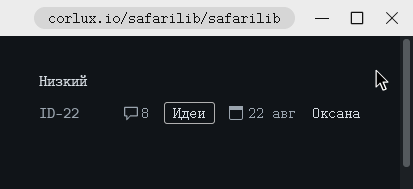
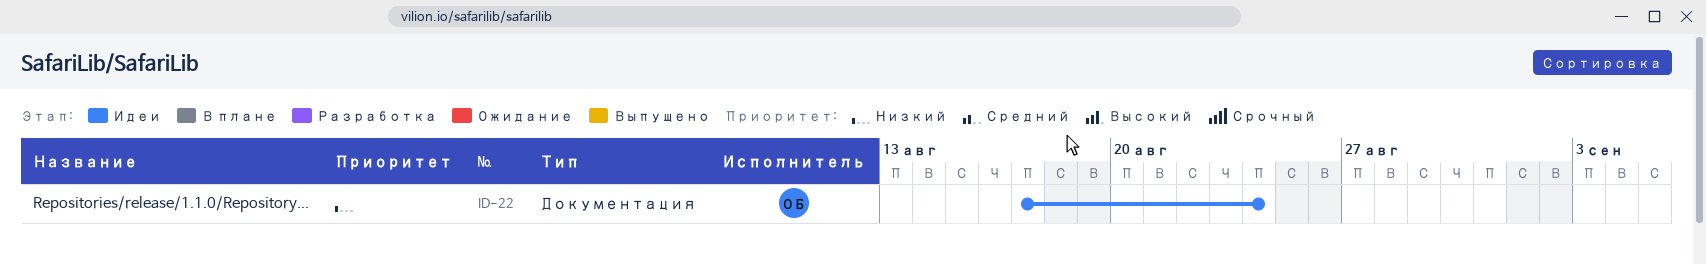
ID-22, due: Aug 22 -> Aug 24

